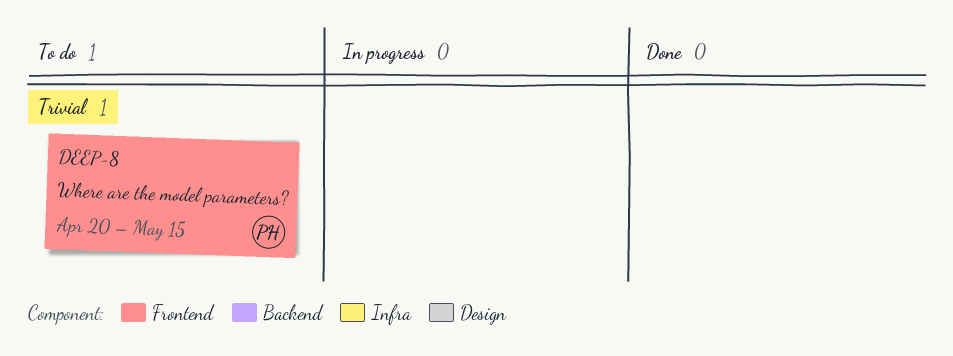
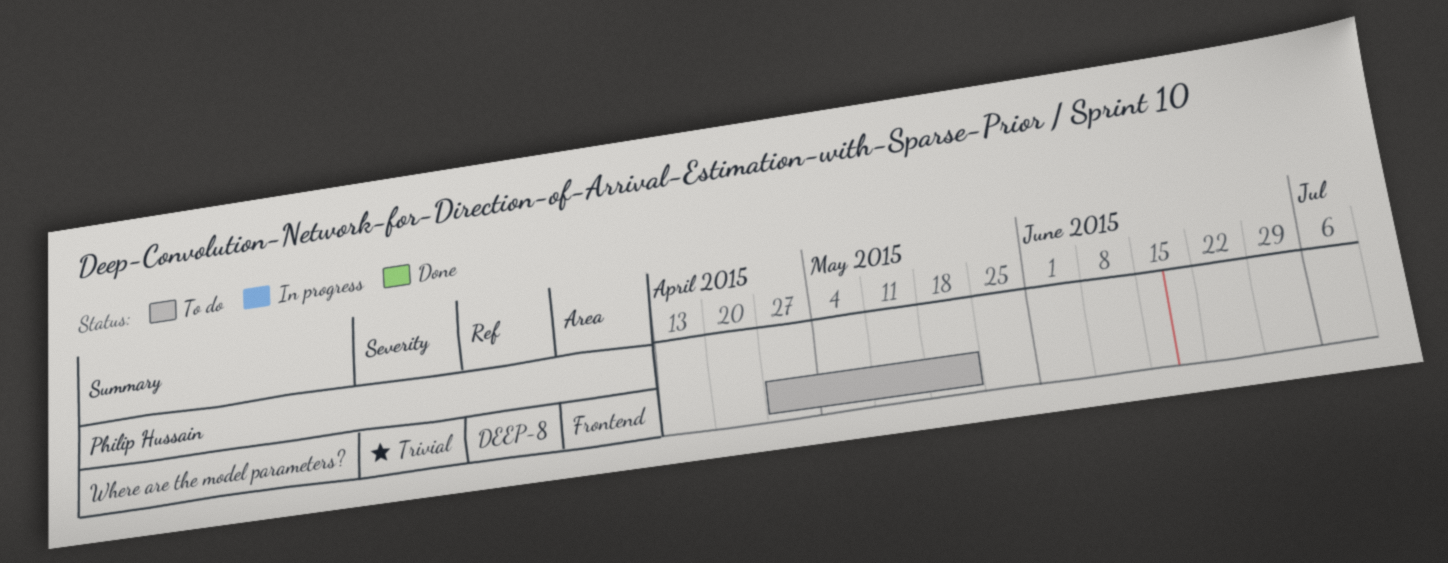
DEEP-8, start: Apr 20 -> Apr 27
DEEP-8, due: May 15 -> May 22

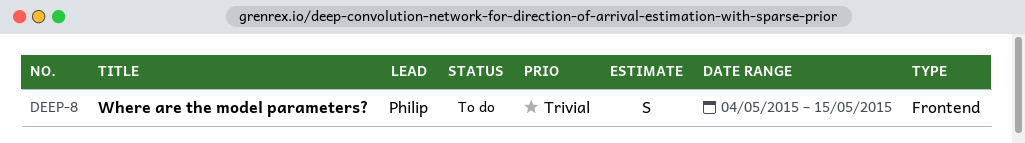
DEEP-8, start: Apr 27 -> May 4
DEEP-8, due: May 22 -> May 15

